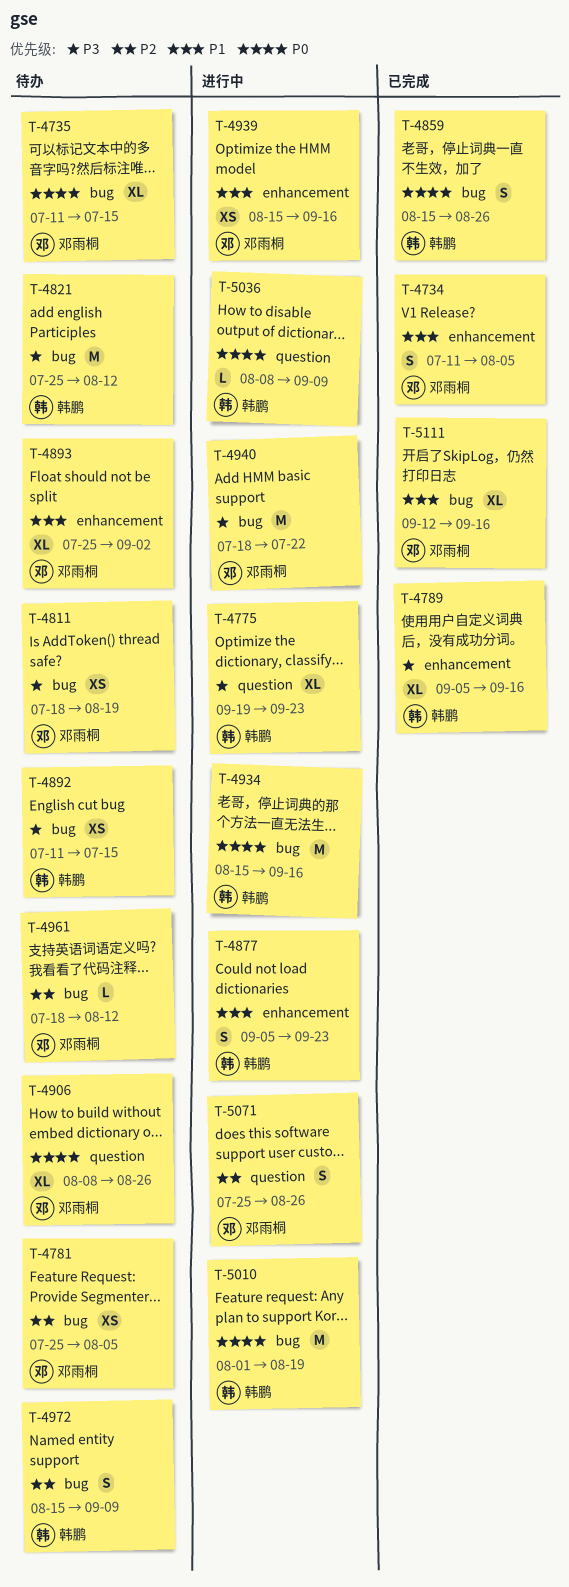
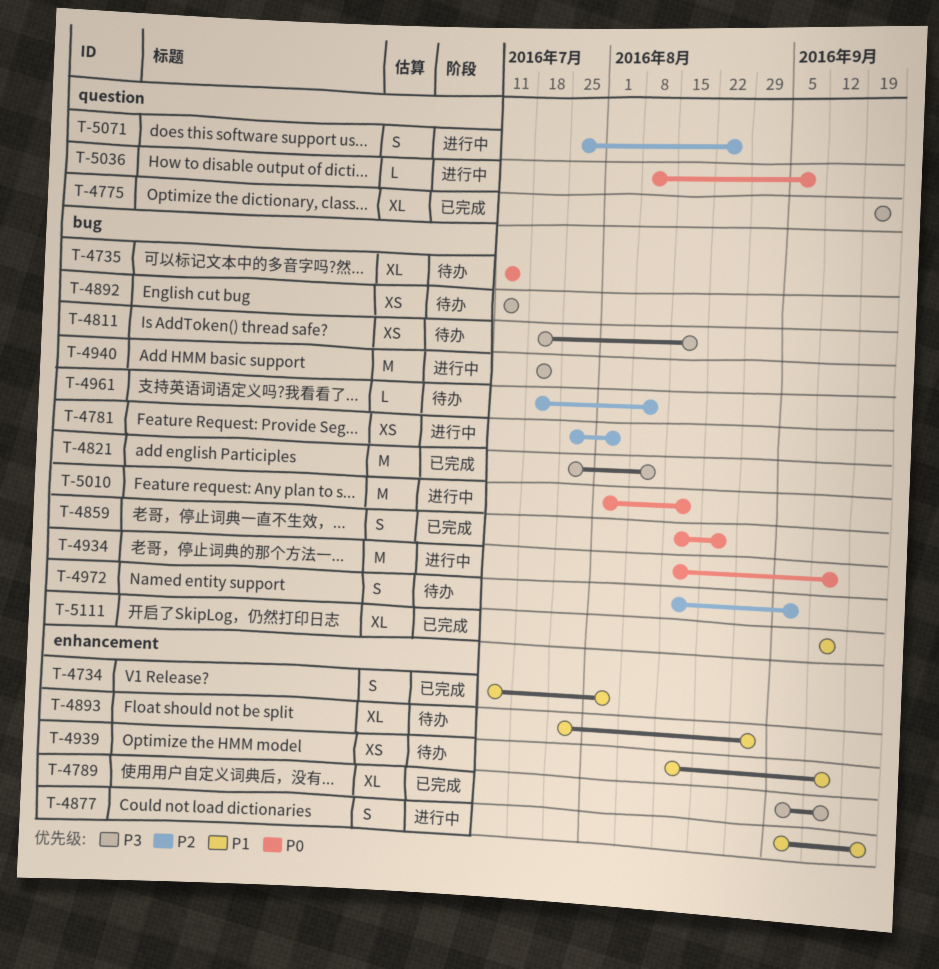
T-4775, status: 进行中 -> 已完成
T-4781, status: 待办 -> 进行中
T-4821, status: 待办 -> 已完成
T-4906: present -> none
T-4939, status: 进行中 -> 待办

